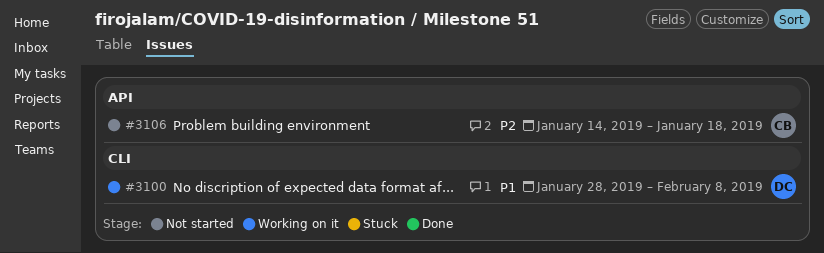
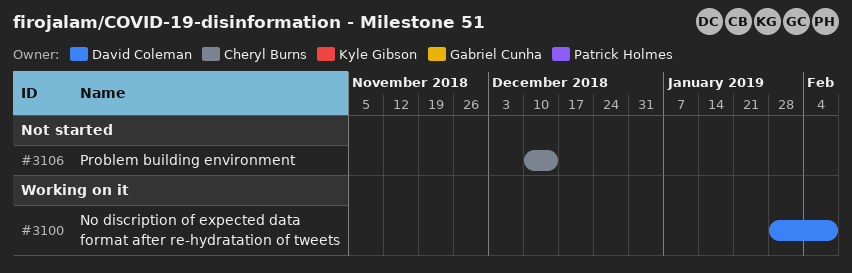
#3106, start: Jan 14 -> Dec 10
#3106, due: Jan 18 -> Dec 14

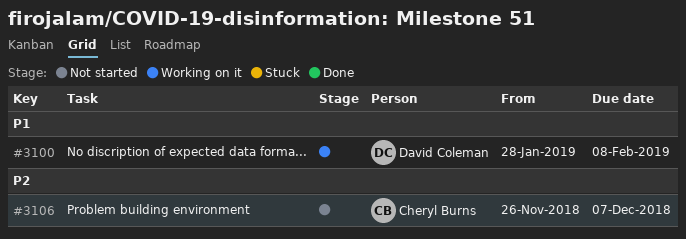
#3106, start: Dec 10 -> Nov 26
#3106, due: Dec 14 -> Dec 7

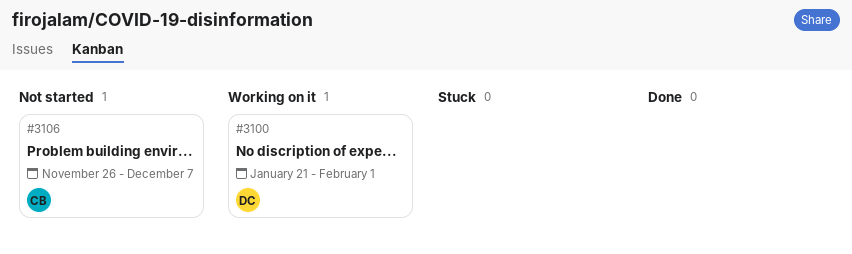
#3100, start: Jan 28 -> Jan 21
#3100, due: Feb 8 -> Feb 1

